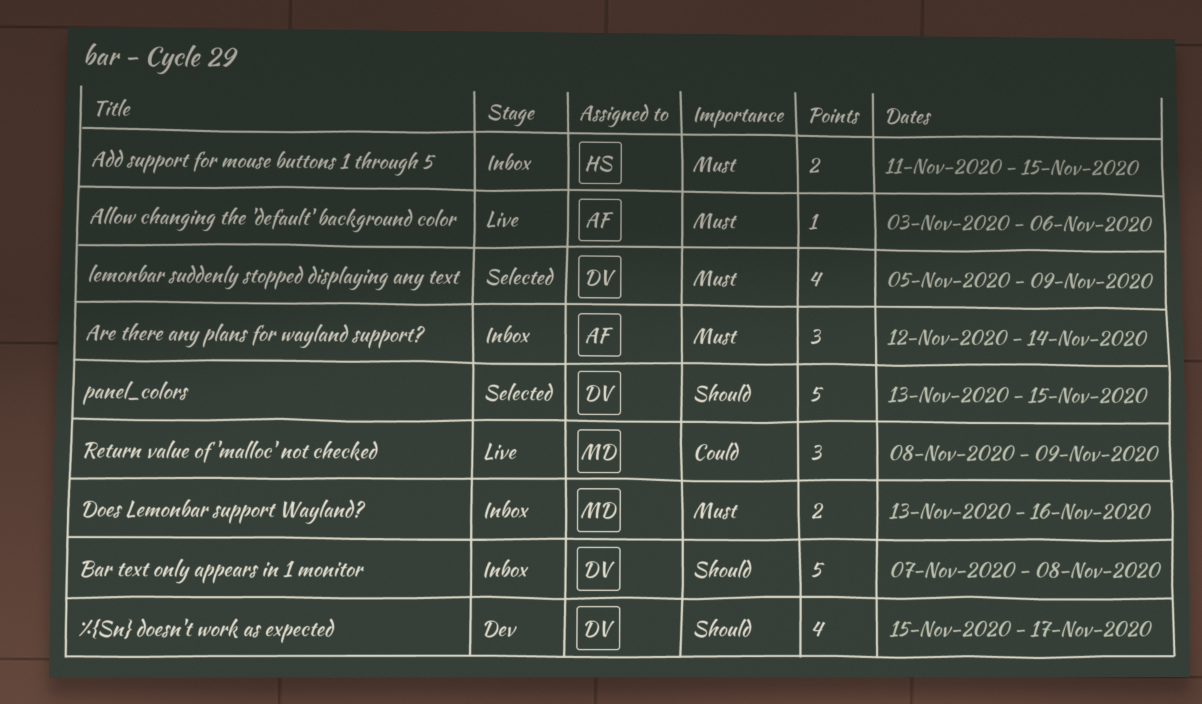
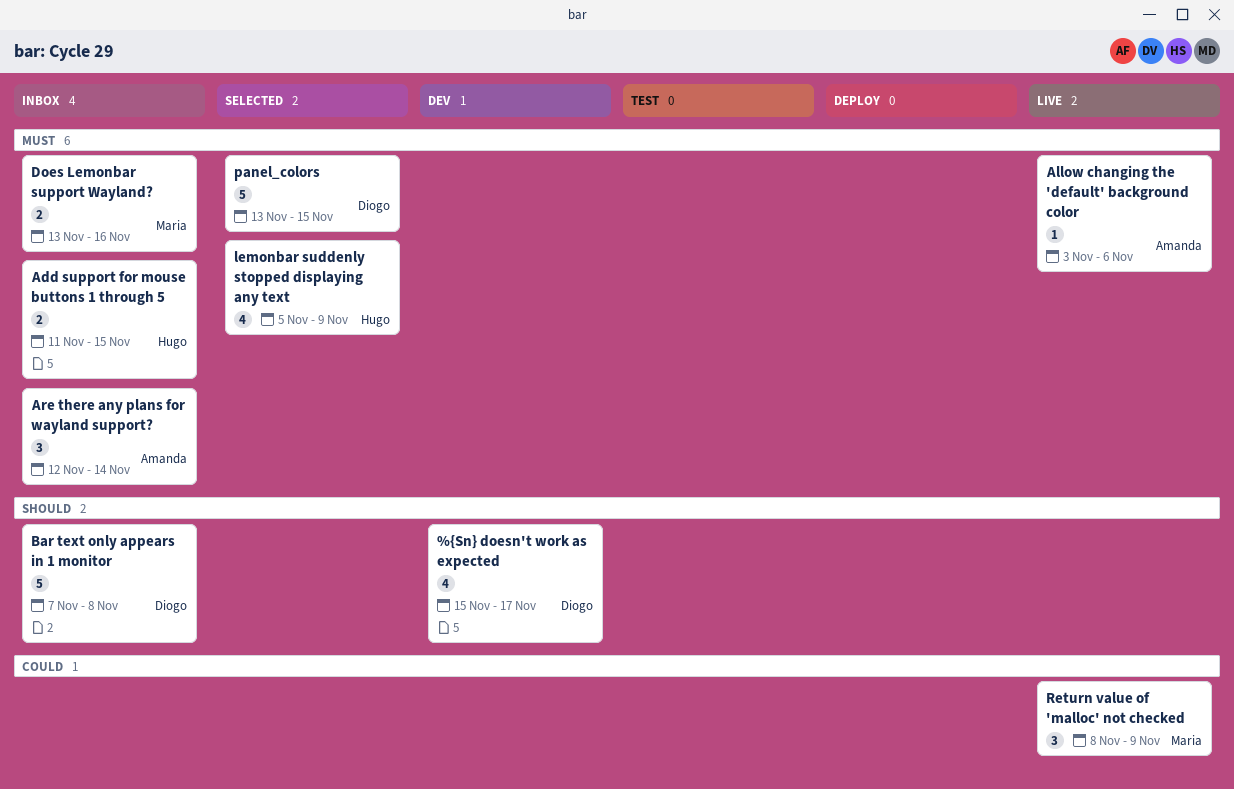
lemonbar suddenly stopped displaying any text, owner: Diogo -> Hugo
panel_colors, priority: Should -> Must

